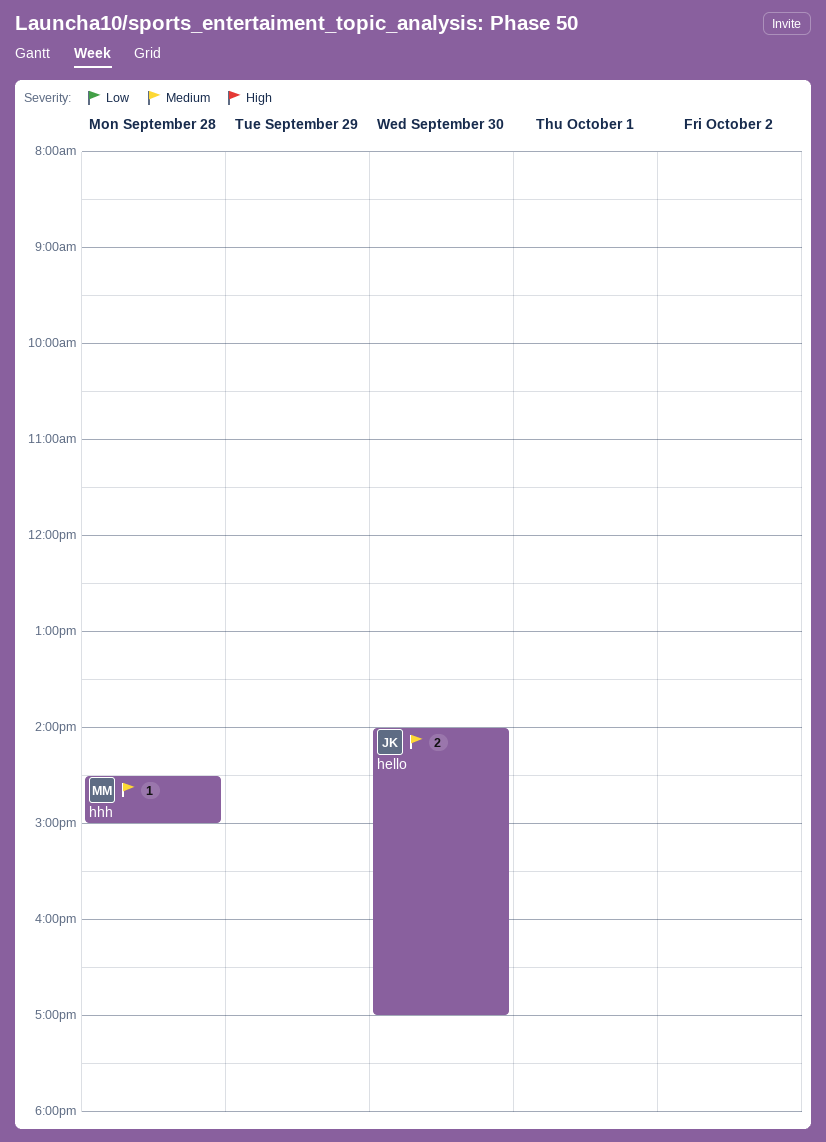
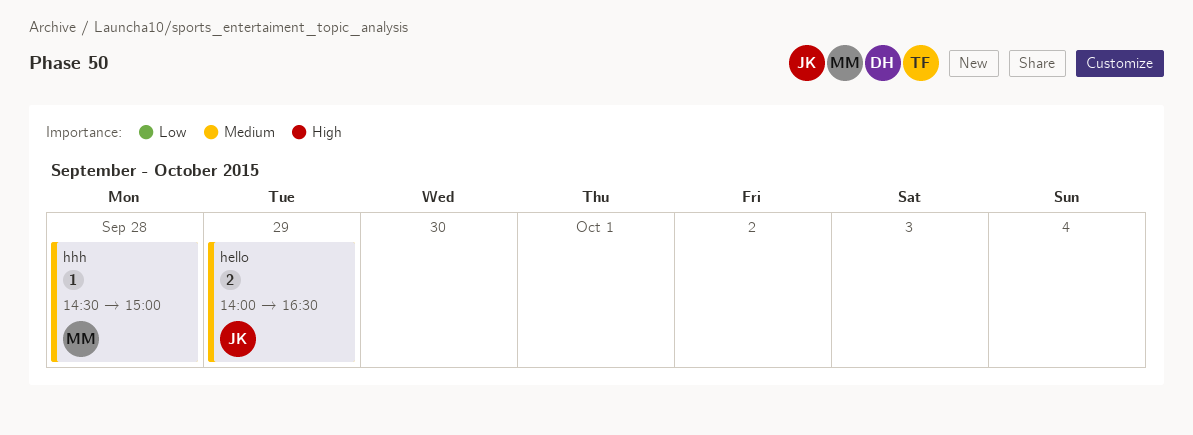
hello, day: Sep 30 -> Sep 29
hello, ends: 17:00 -> 16:30

